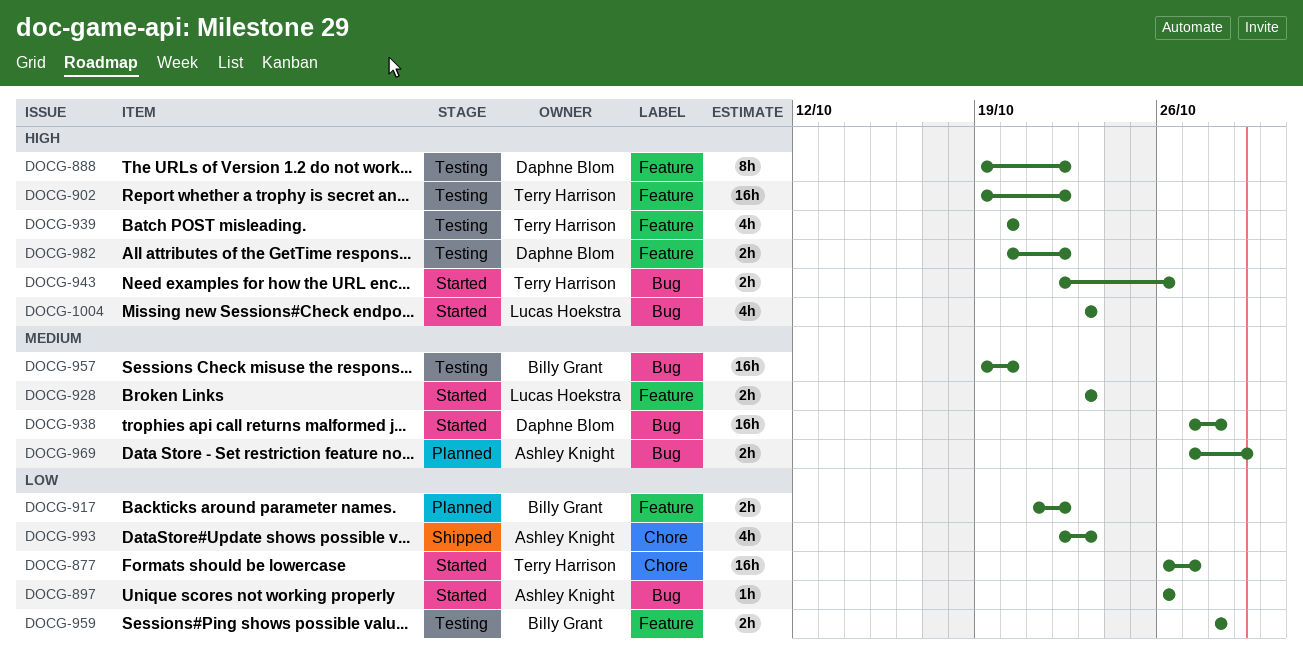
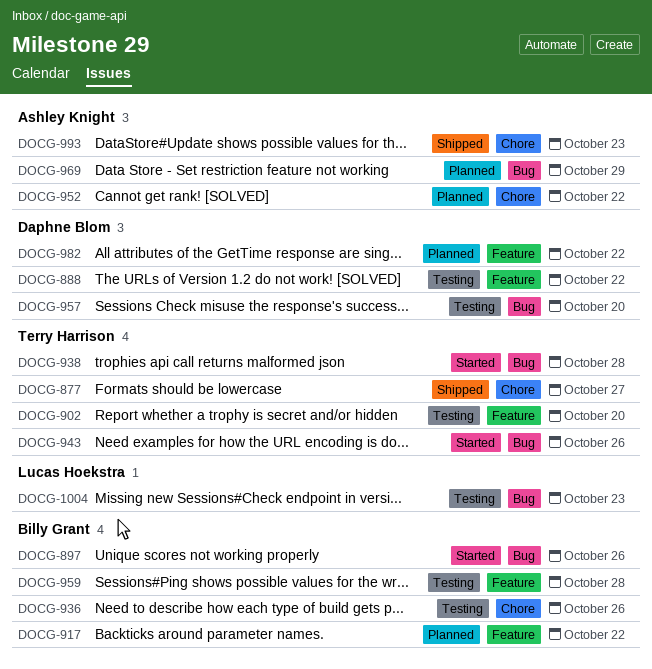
DOCG-877, status: Started -> Shipped
DOCG-897, owner: Ashley Knight -> Billy Grant
DOCG-902, due: Oct 22 -> Oct 20
DOCG-928: present -> none
DOCG-936: none -> present
DOCG-938, owner: Daphne Blom -> Terry Harrison
DOCG-939: present -> none
DOCG-952: none -> present
DOCG-957, owner: Billy Grant -> Daphne Blom
DOCG-982, status: Testing -> Planned
DOCG-1004, status: Started -> Testing

